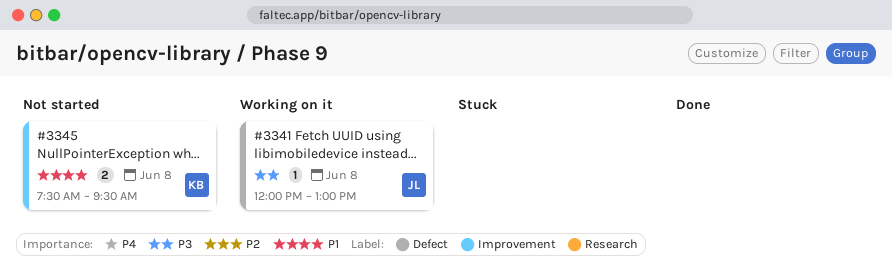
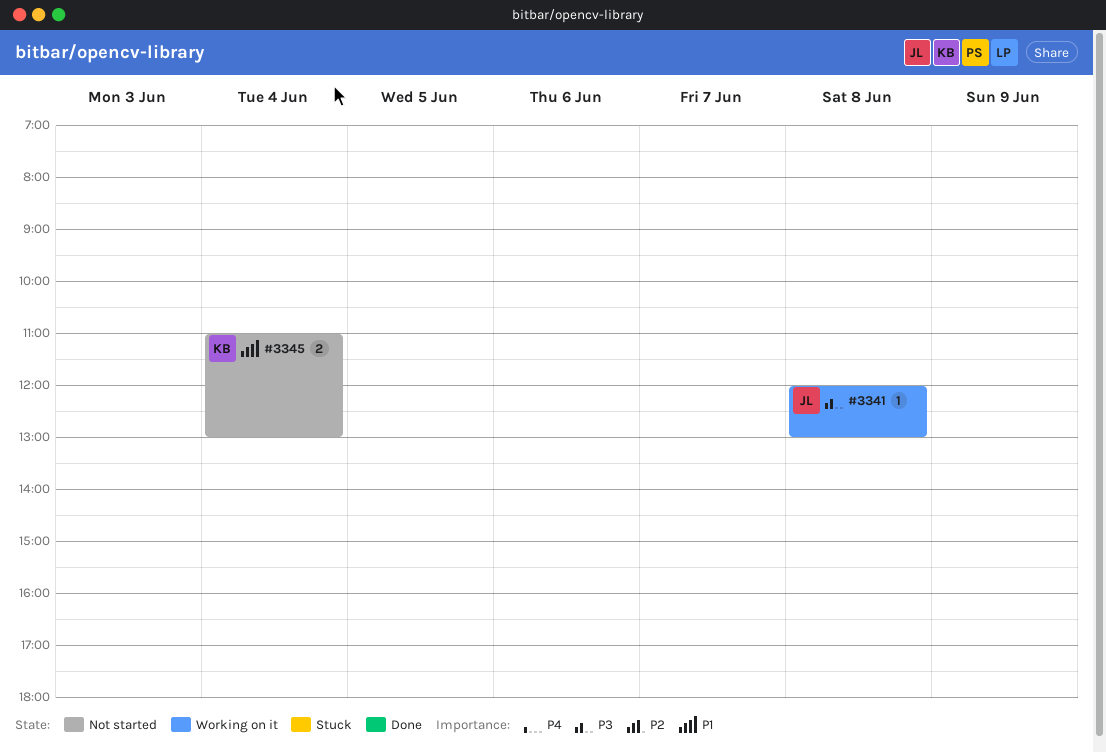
#3345, day: Jun 8 -> Jun 4
#3345, begins: 07:30 -> 11:00
#3345, ends: 09:30 -> 13:00

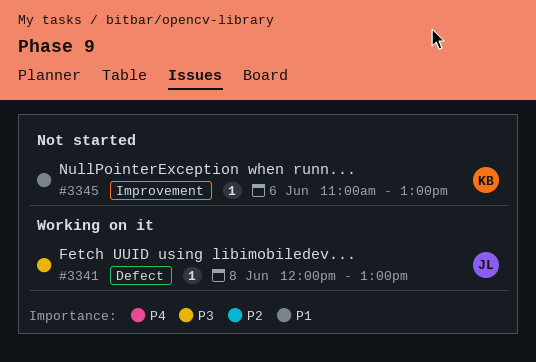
#3345, estimate: 2 -> 1
#3345, day: Jun 4 -> Jun 6

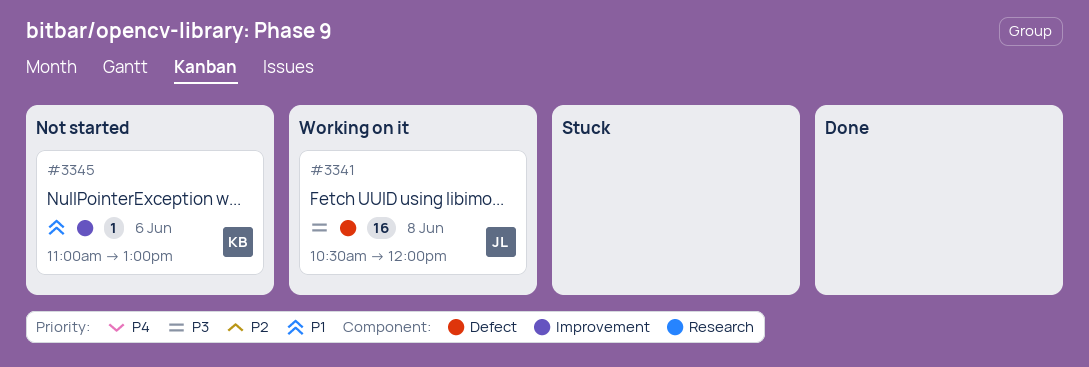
#3341, estimate: 1 -> 16
#3341, begins: 12:00 -> 10:30
#3341, ends: 13:00 -> 12:00

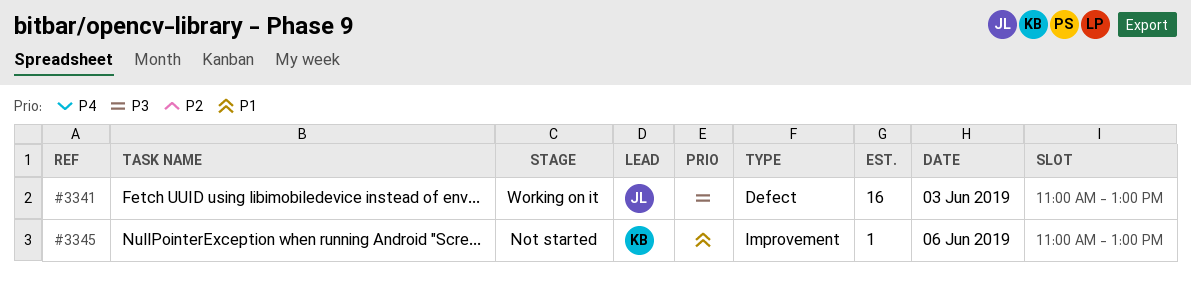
#3341, day: Jun 8 -> Jun 3
#3341, begins: 10:30 -> 11:00
#3341, ends: 12:00 -> 13:00

